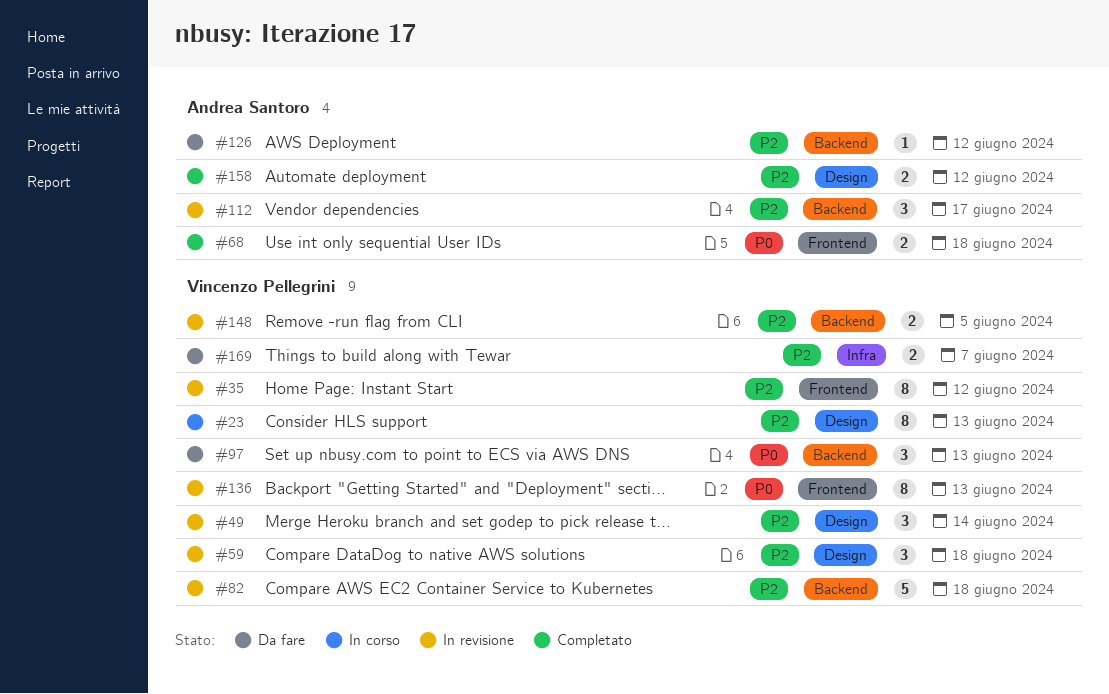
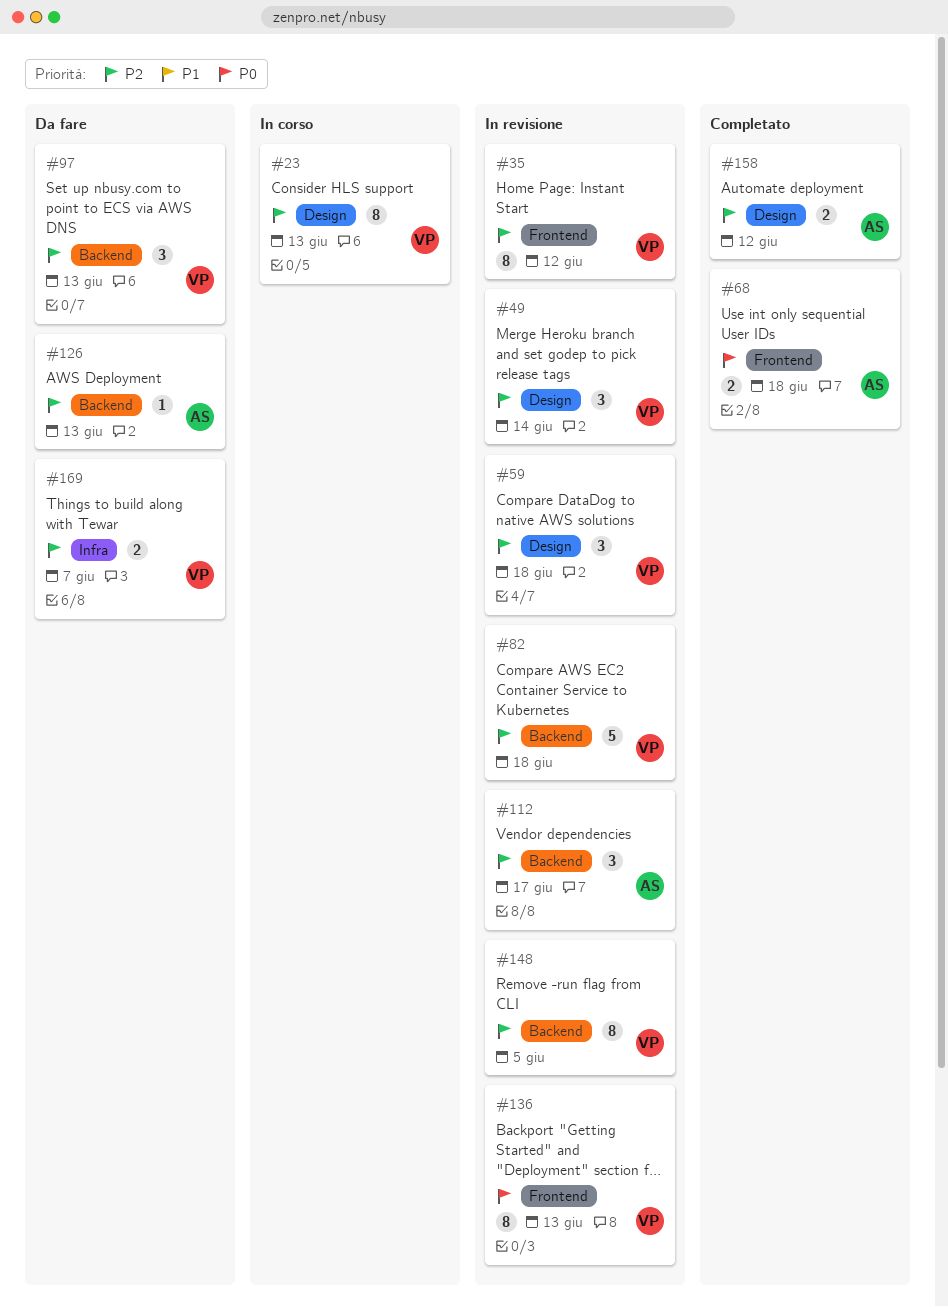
#97, priority: P0 -> P2
#126, due: Jun 12 -> Jun 13
#148, estimate: 2 -> 8

